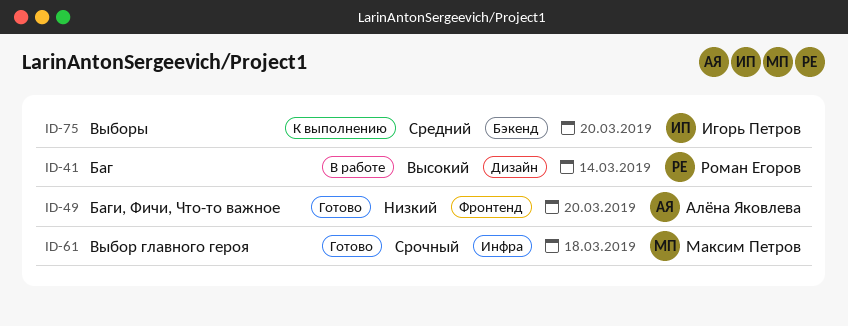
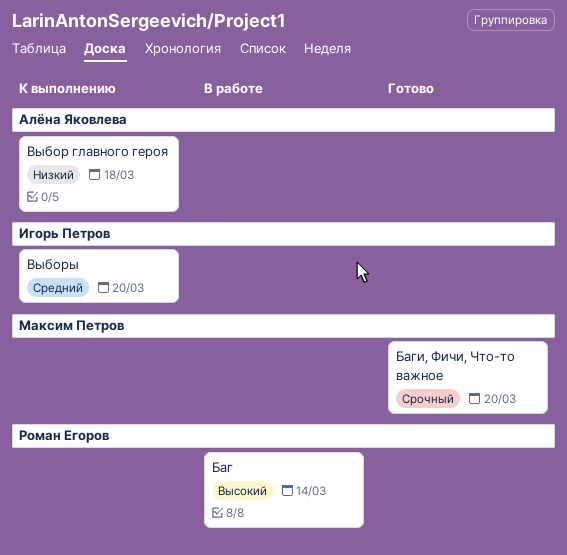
Баги, Фичи, Что-то важное, owner: Алёна Яковлева -> Максим Петров
Баги, Фичи, Что-то важное, priority: Низкий -> Срочный
Выбор главного героя, status: Готово -> К выполнению
Выбор главного героя, owner: Максим Петров -> Алёна Яковлева
Выбор главного героя, priority: Срочный -> Низкий

